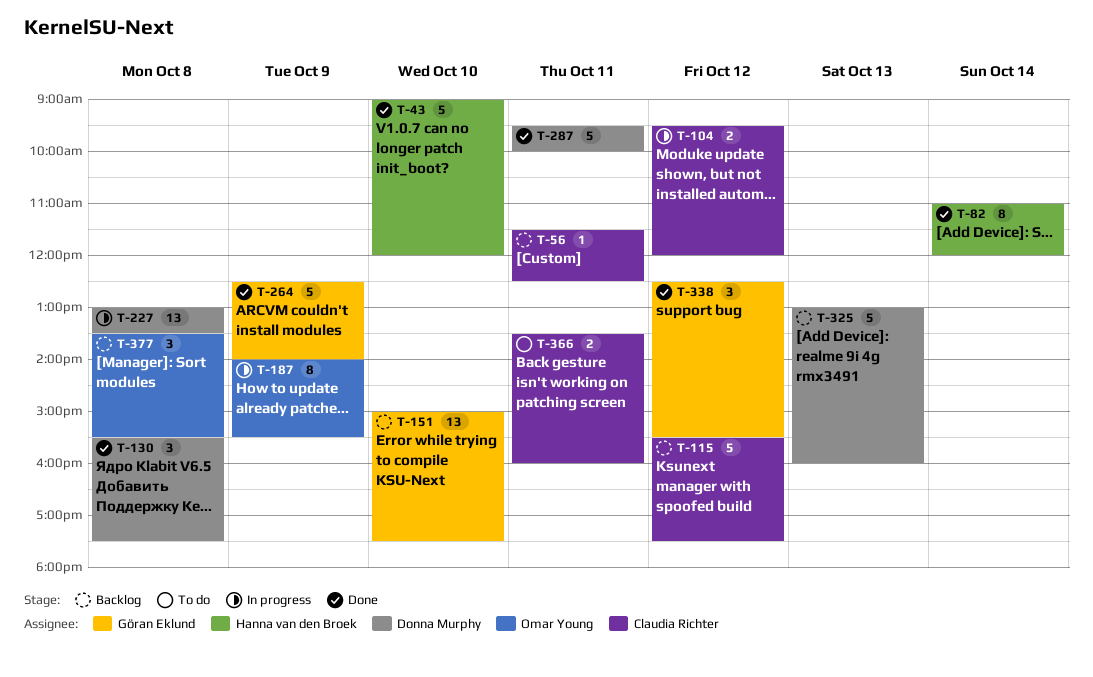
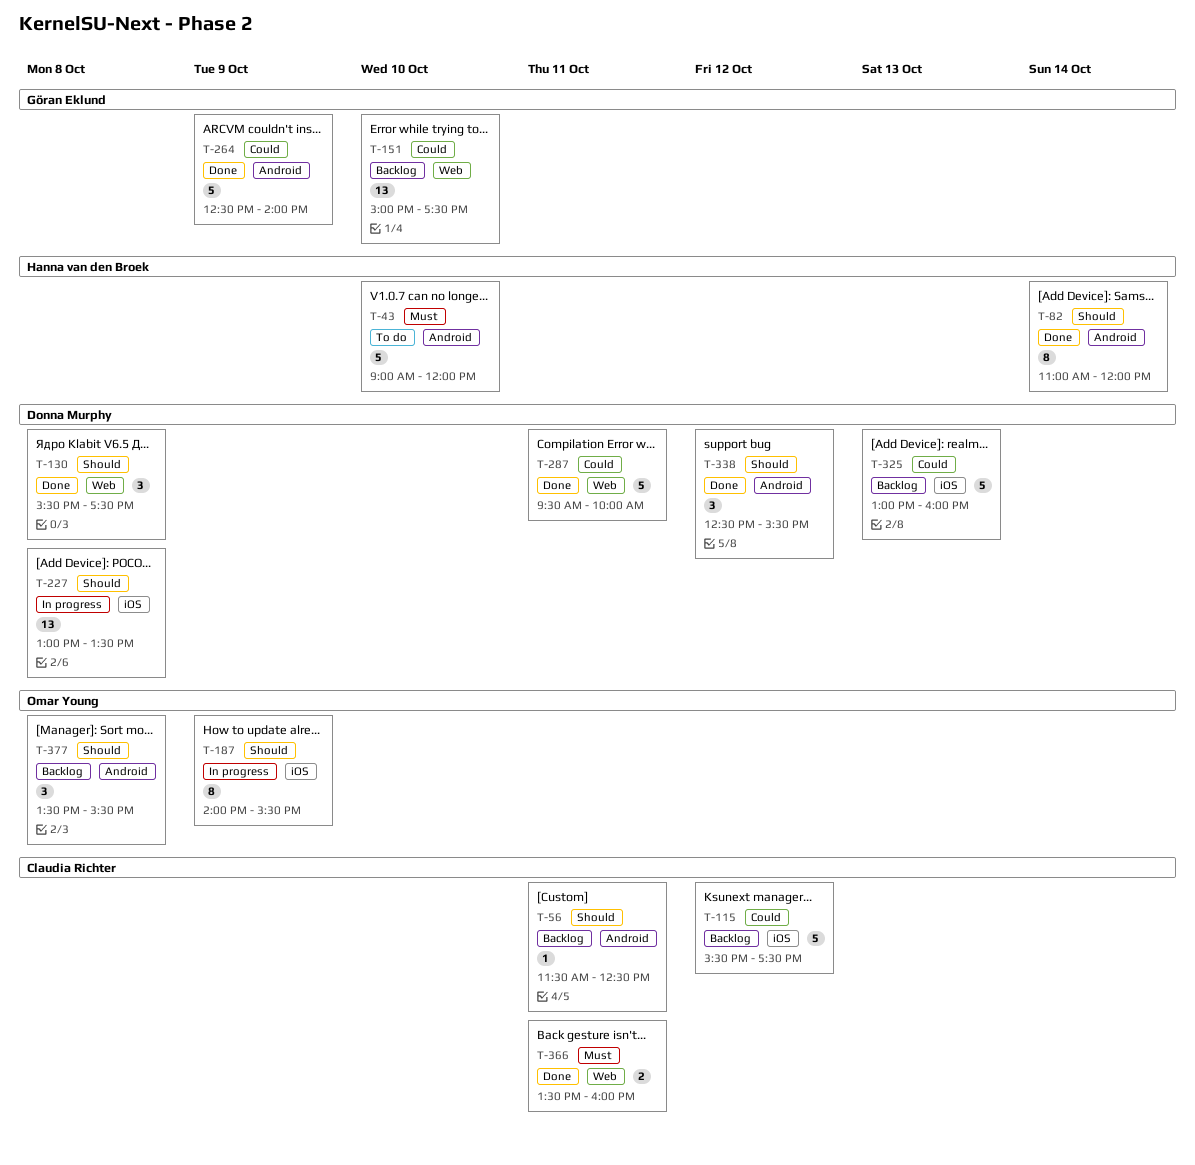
T-43, status: Done -> To do
T-104: present -> none
T-338, owner: Göran Eklund -> Donna Murphy
T-366, status: To do -> Done

